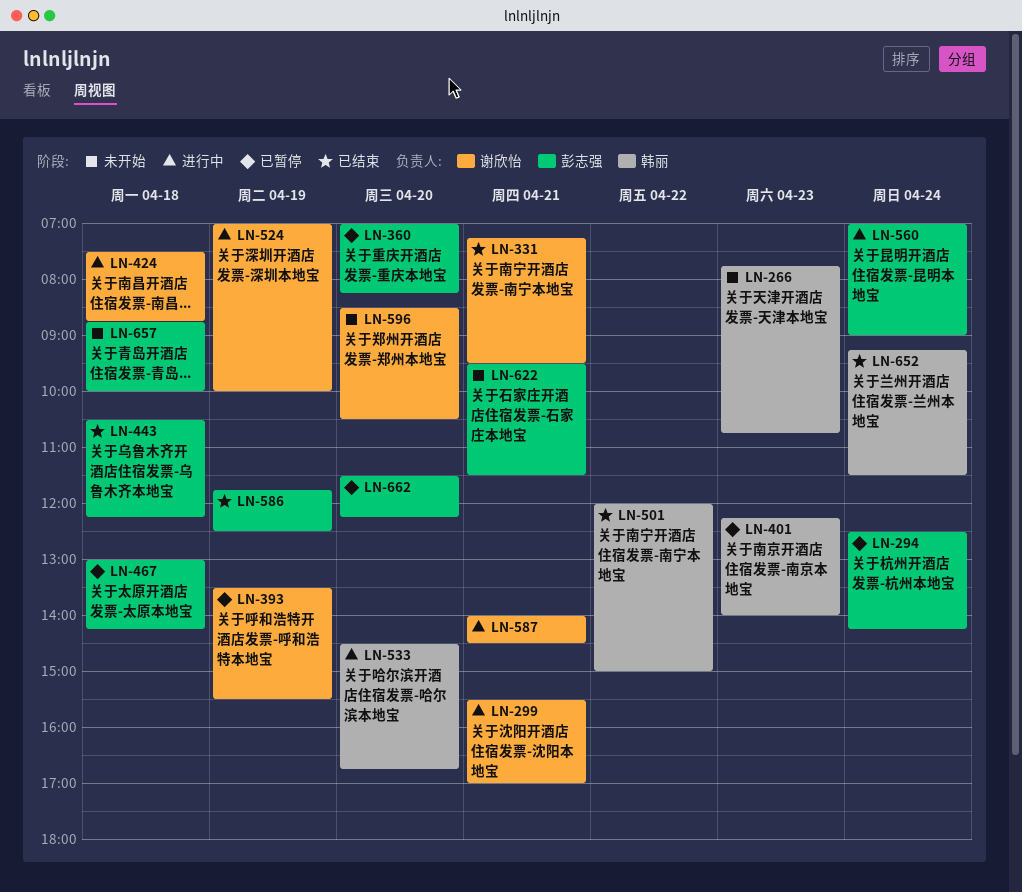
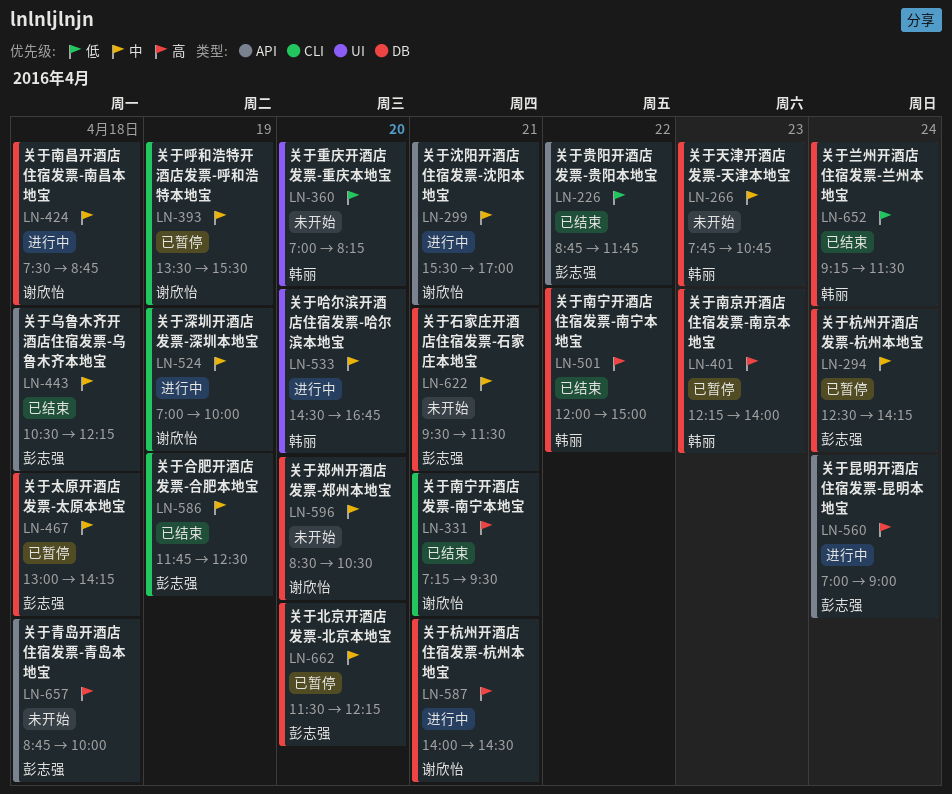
LN-226: none -> present
LN-360, status: 已暂停 -> 未开始
LN-360, owner: 彭志强 -> 韩丽

